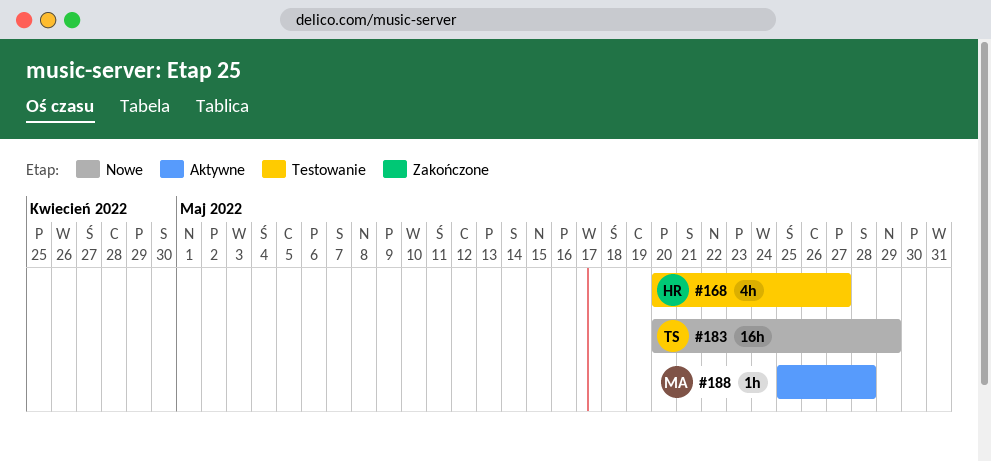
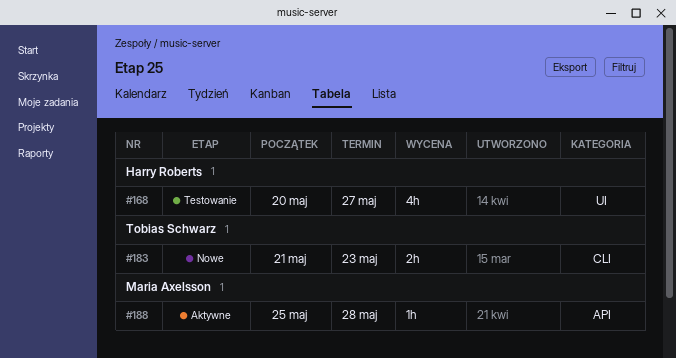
#183, estimate: 16h -> 2h
#183, start: May 20 -> May 21
#183, due: May 29 -> May 23

